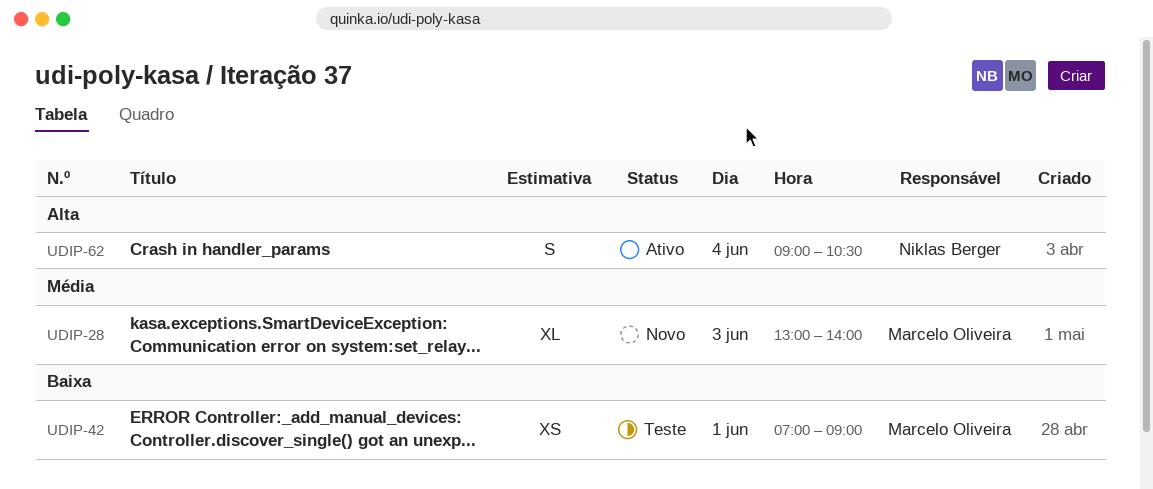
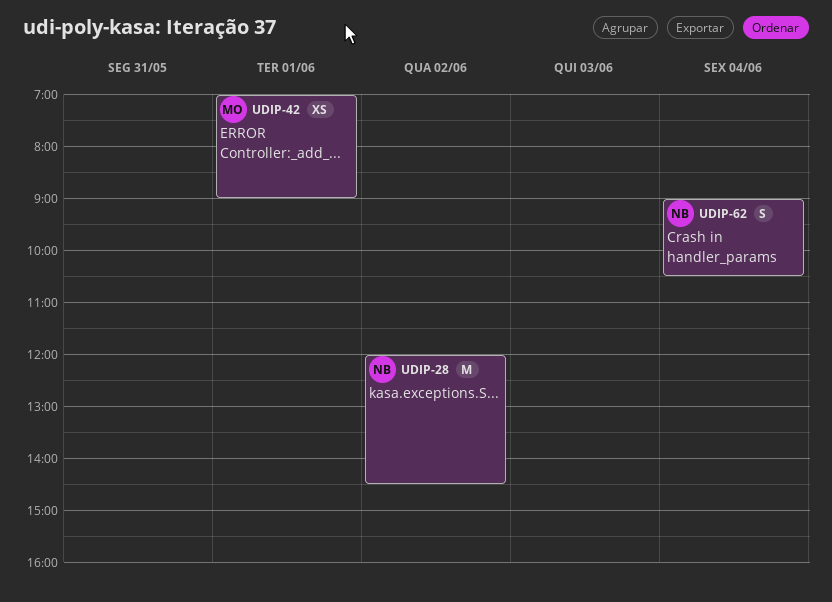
UDIP-28, owner: Marcelo Oliveira -> Niklas Berger
UDIP-28, estimate: XL -> M
UDIP-28, day: Jun 3 -> Jun 2
UDIP-28, begins: 13:00 -> 12:00
UDIP-28, ends: 14:00 -> 14:30

